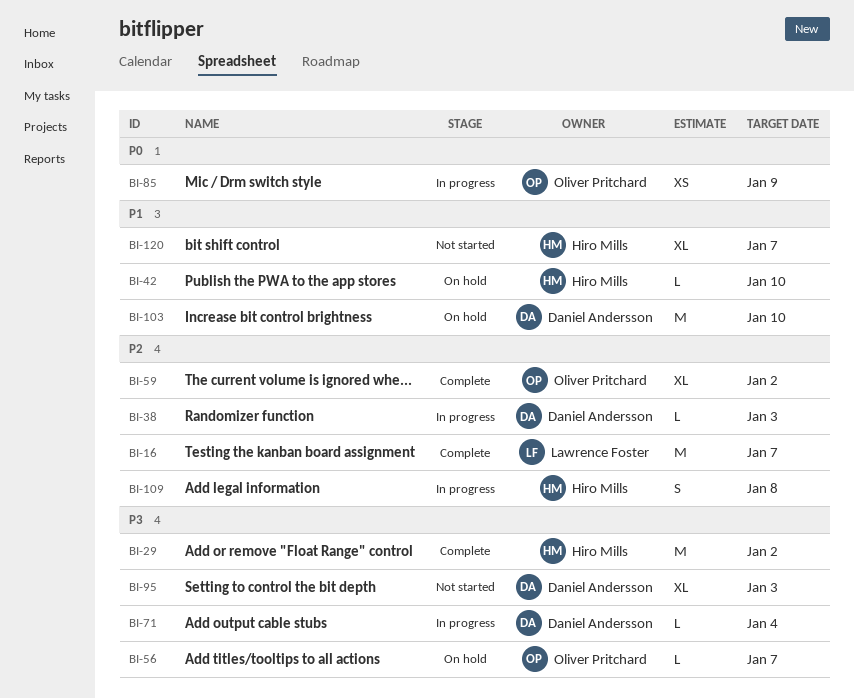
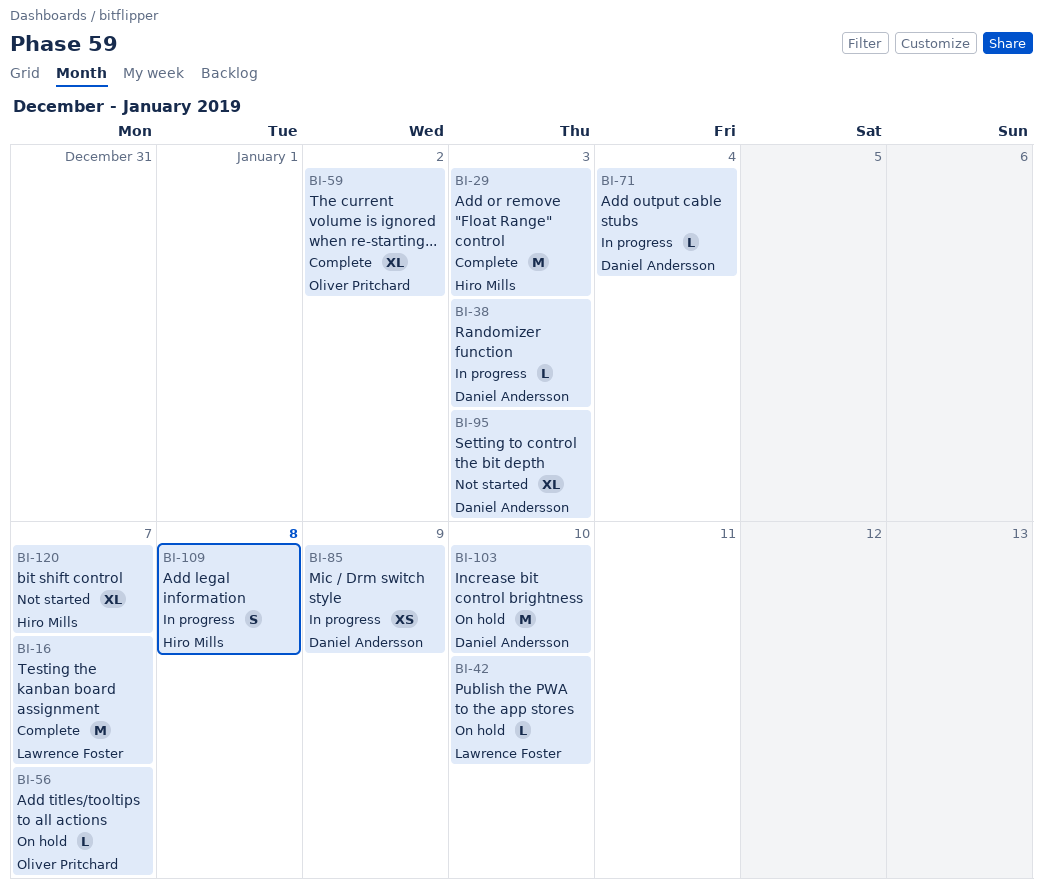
BI-29, due: Jan 2 -> Jan 3
BI-42, owner: Hiro Mills -> Lawrence Foster
BI-85, owner: Oliver Pritchard -> Daniel Andersson

